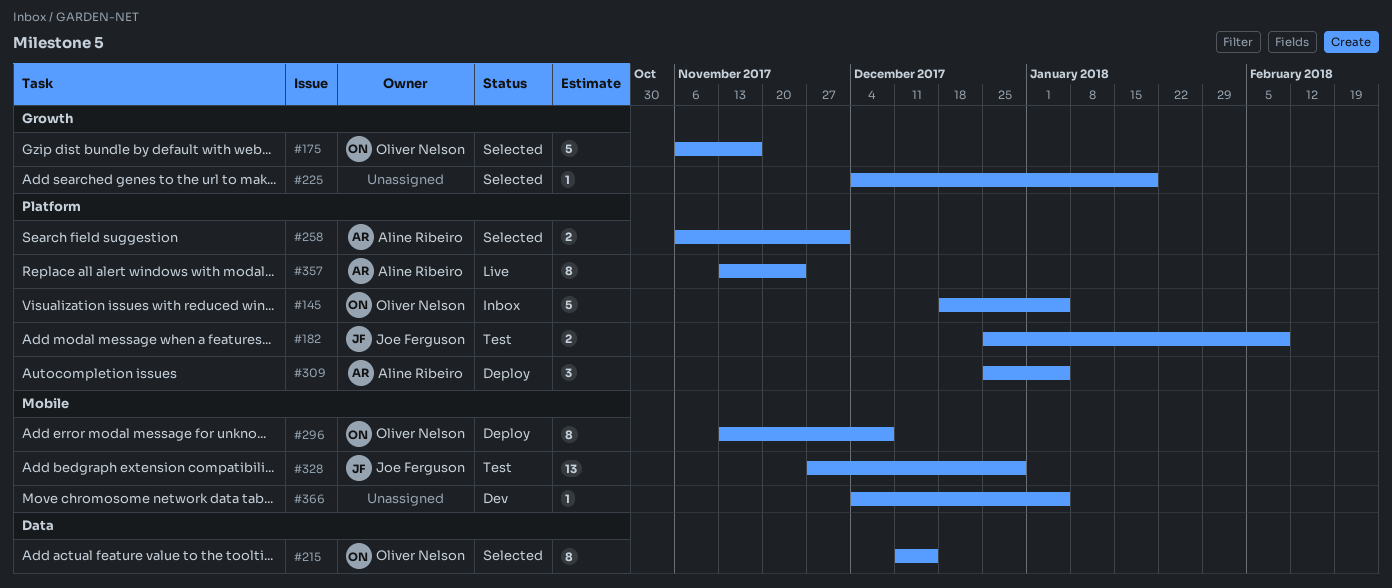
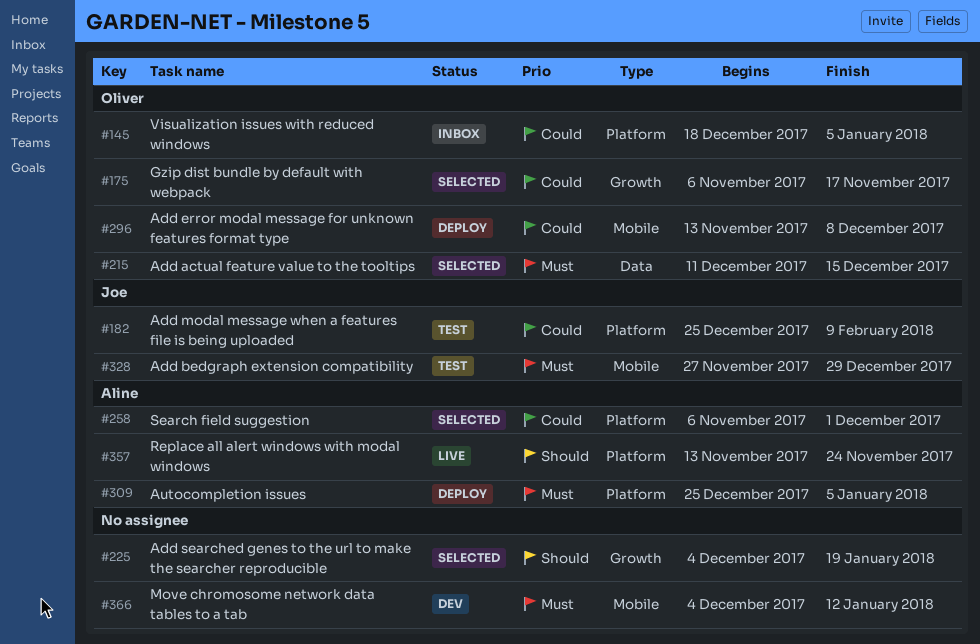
#366, due: Jan 5 -> Jan 12

